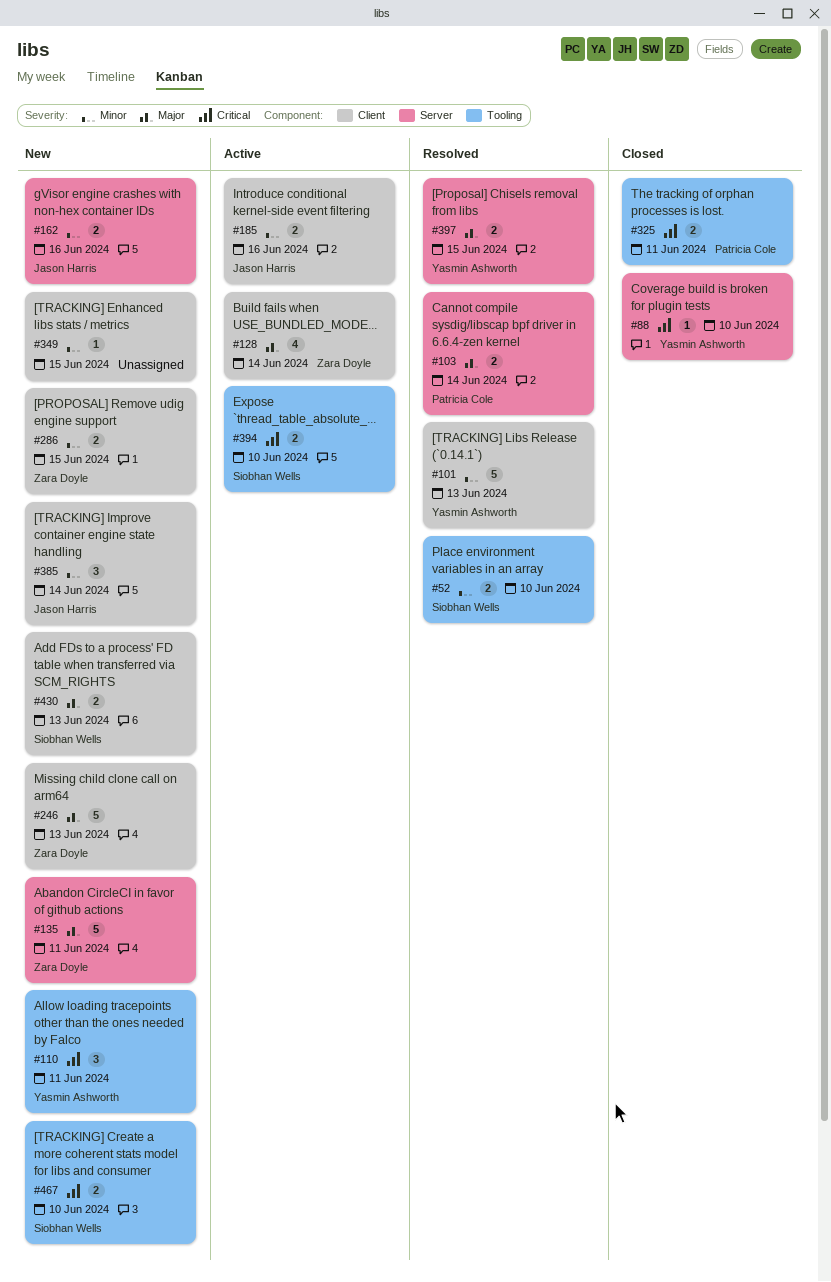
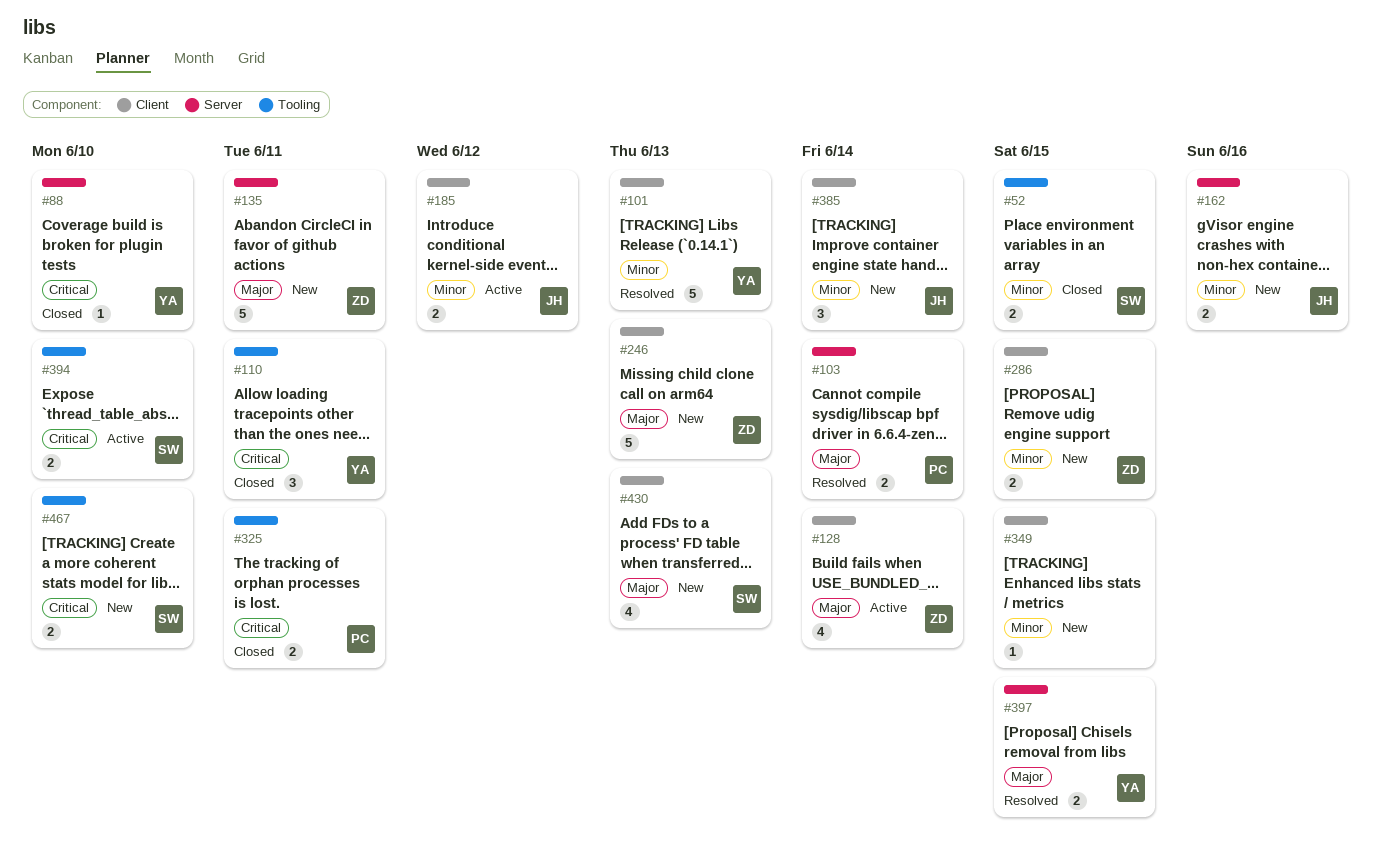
#52, status: Resolved -> Closed
#52, due: Jun 10 -> Jun 15
#110, status: New -> Closed
#185, due: Jun 16 -> Jun 12
#430, estimate: 2 -> 4

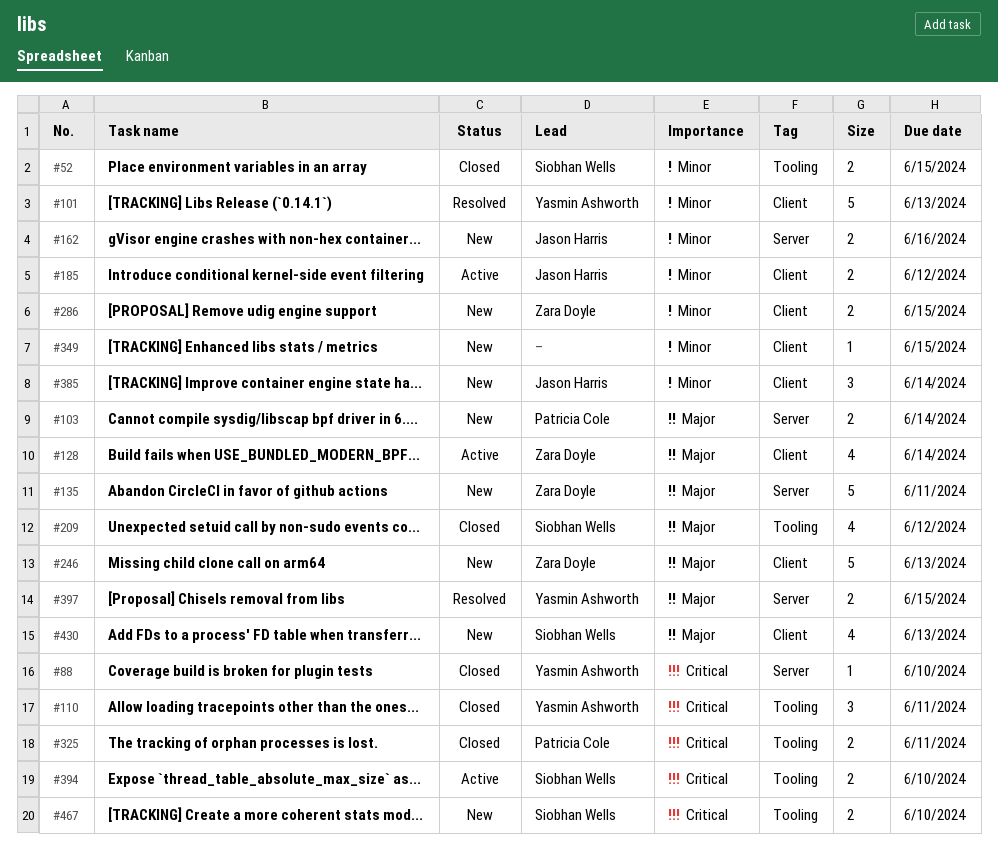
#103, status: Resolved -> New
#209: none -> present

